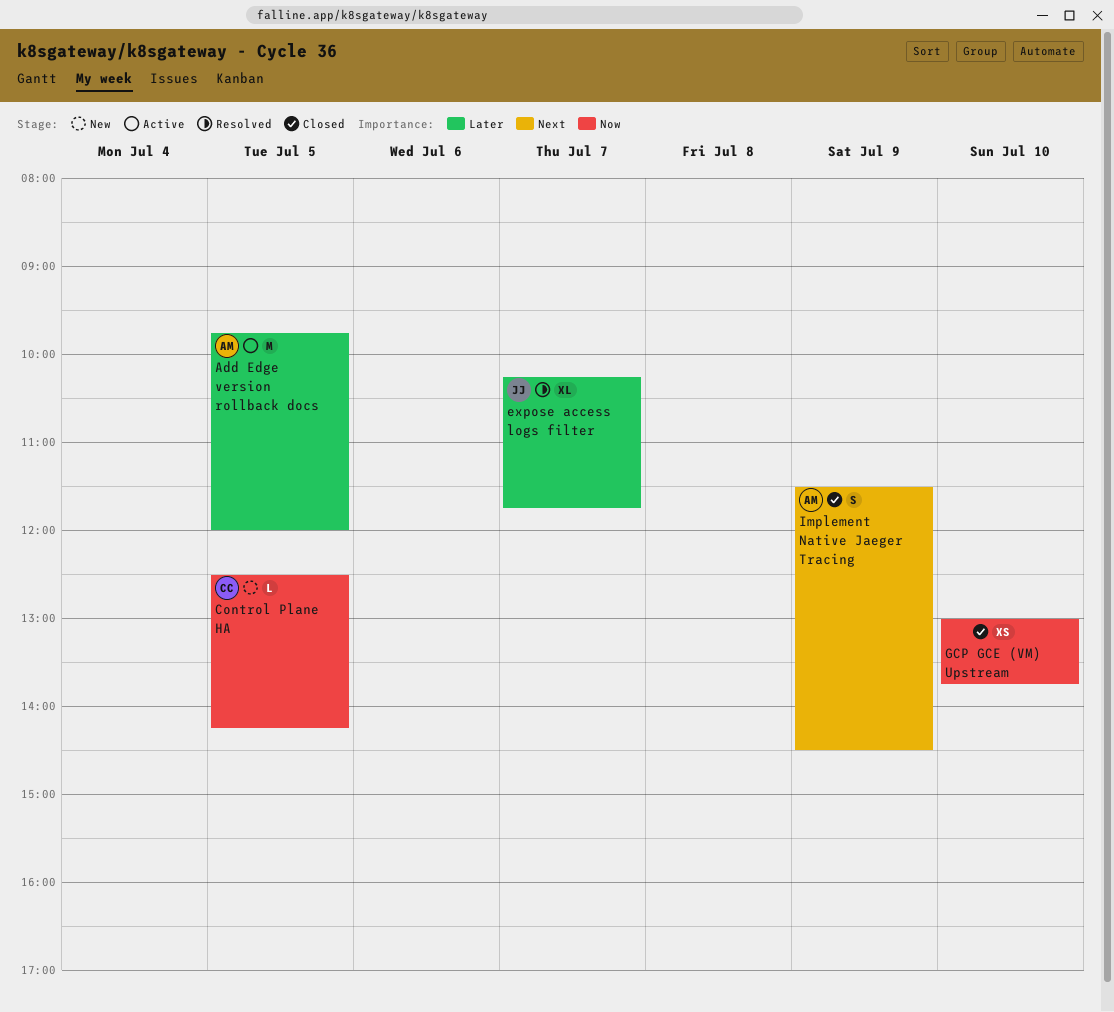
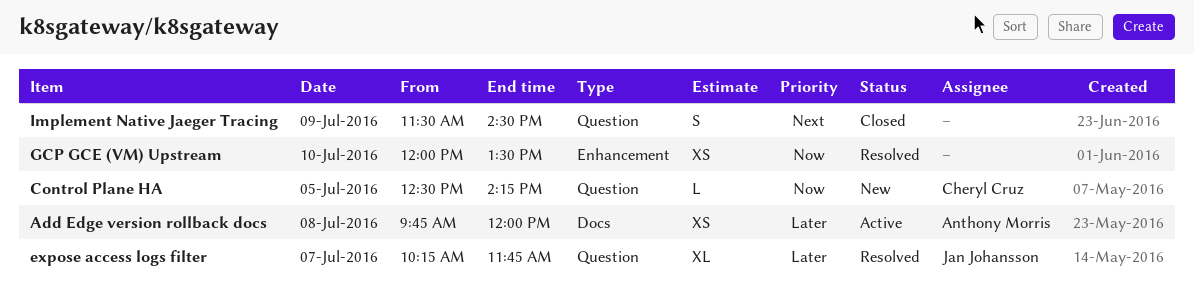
Add Edge version rollback docs, estimate: M -> XS
Add Edge version rollback docs, day: Jul 5 -> Jul 8
GCP GCE (VM) Upstream, status: Closed -> Resolved
GCP GCE (VM) Upstream, begins: 13:00 -> 12:00
GCP GCE (VM) Upstream, ends: 13:45 -> 13:30
Implement Native Jaeger Tracing, owner: Anthony Morris -> none

